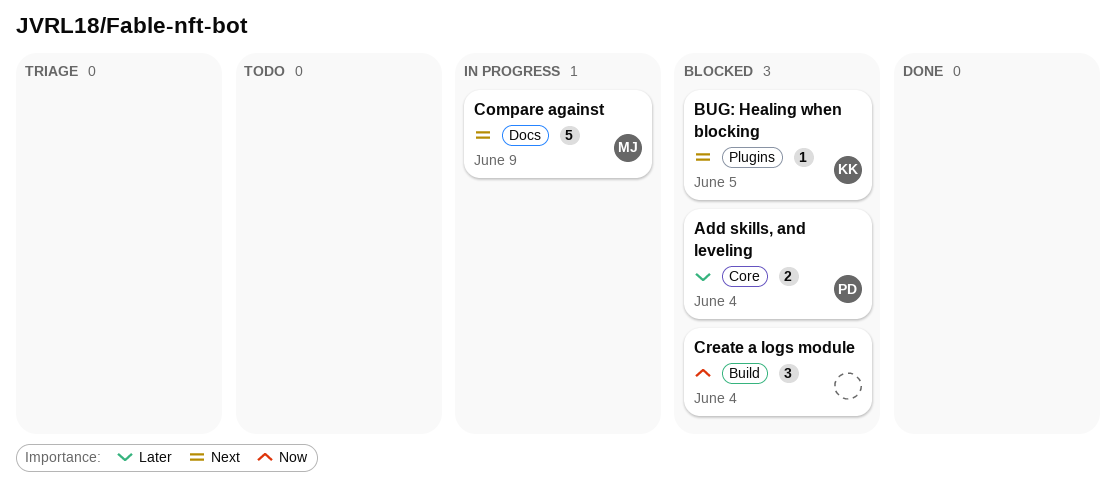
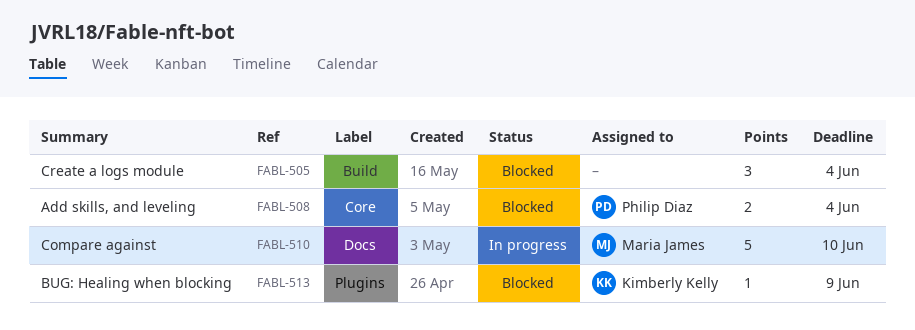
BUG: Healing when blocking, due: Jun 5 -> Jun 9
Compare against, due: Jun 9 -> Jun 10

